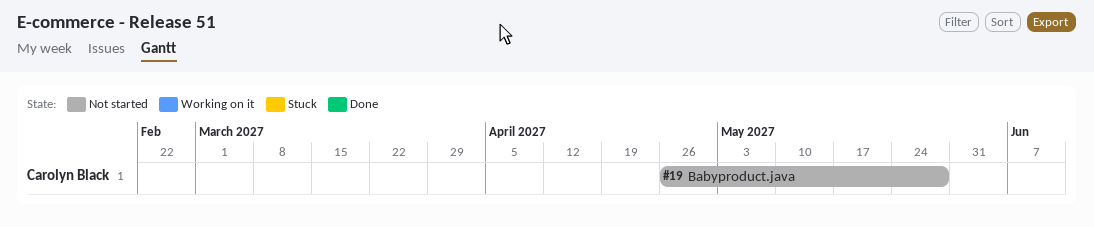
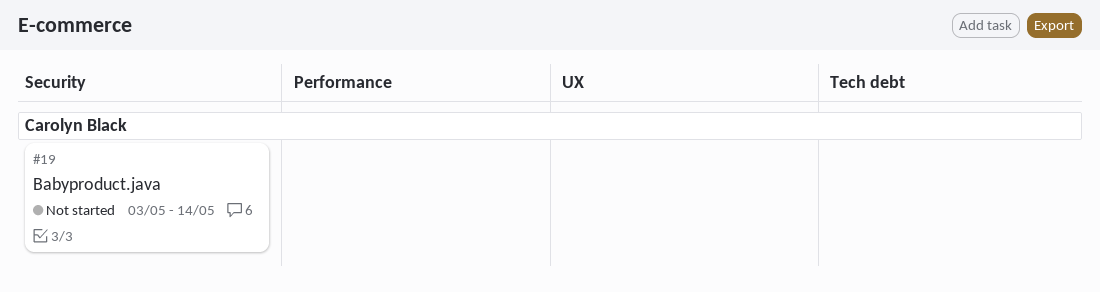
#19, start: Apr 26 -> May 3
#19, due: May 28 -> May 14

